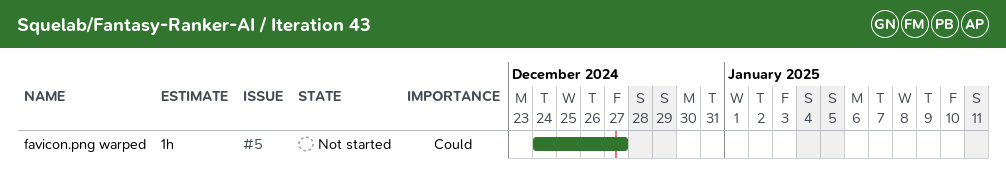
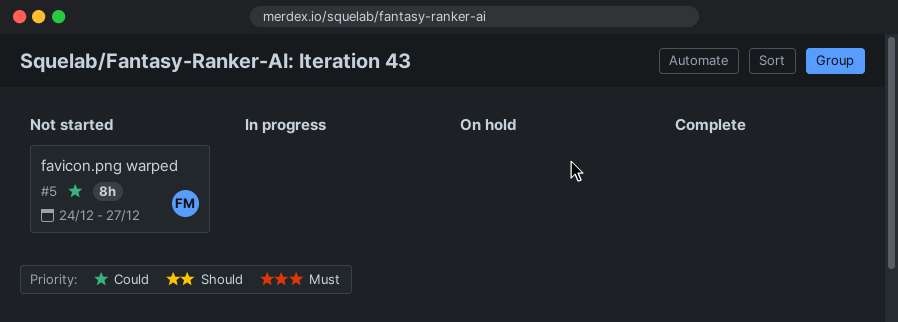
#5, estimate: 1h -> 8h

